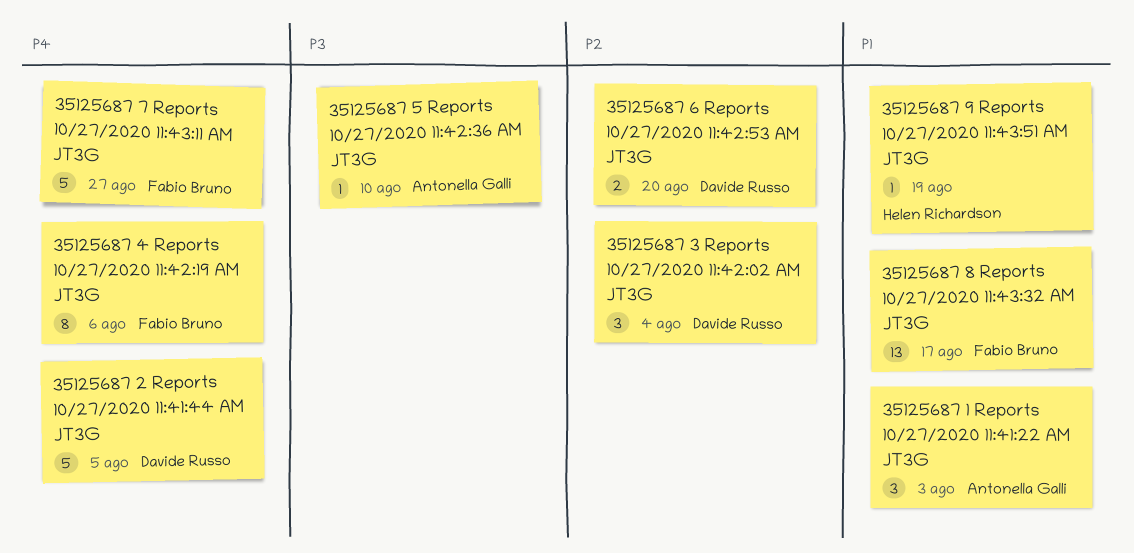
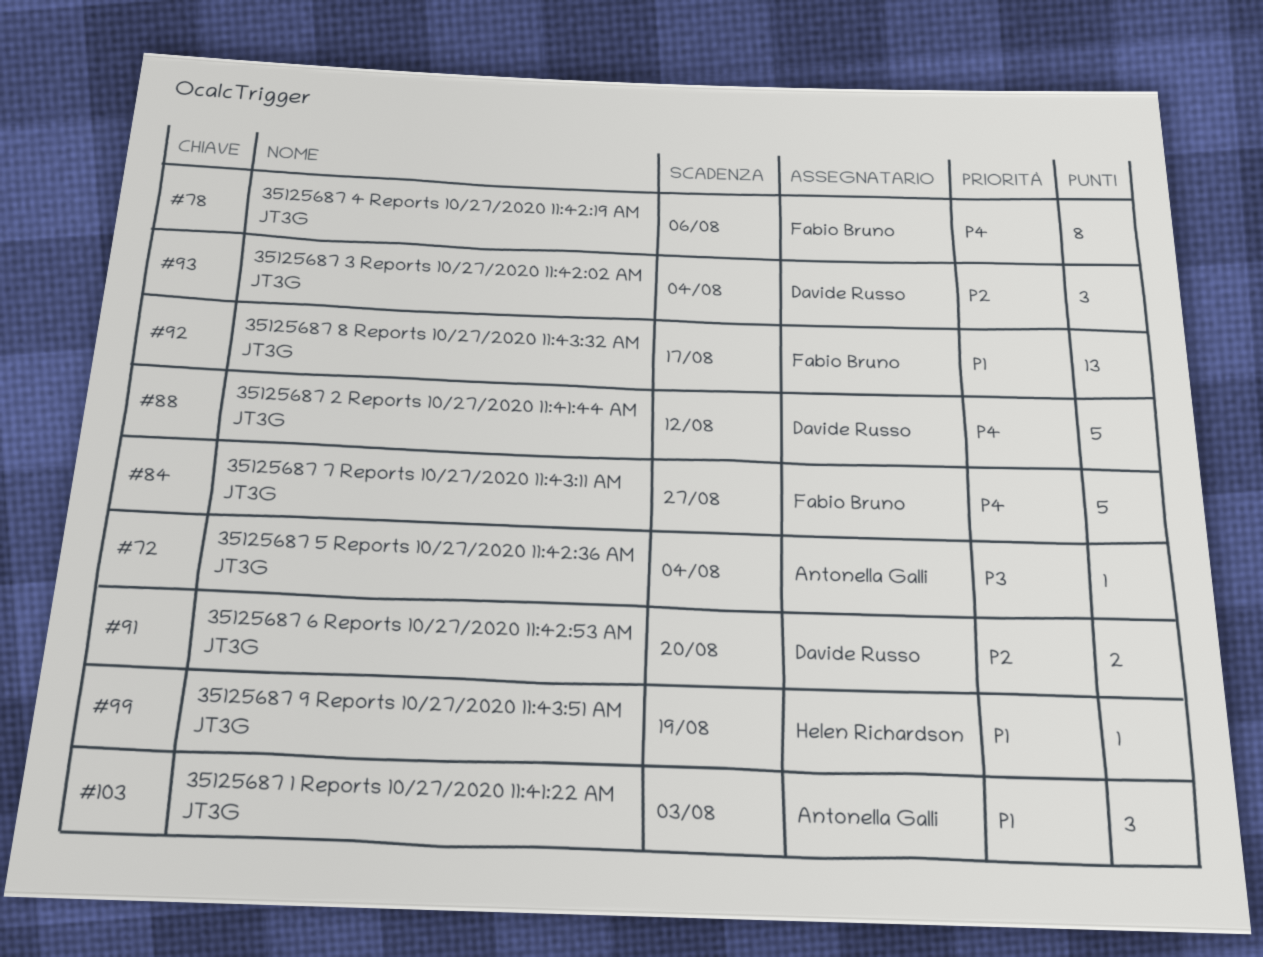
35125687 2 Reports 10/27/2020 11:41:44 AM JT3G, due: Aug 5 -> Aug 12
35125687 5 Reports 10/27/2020 11:42:36 AM JT3G, due: Aug 10 -> Aug 4

